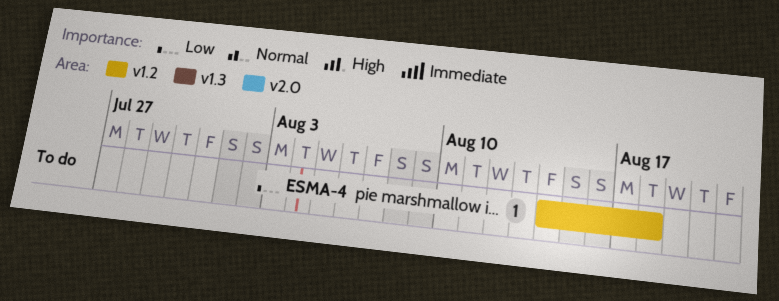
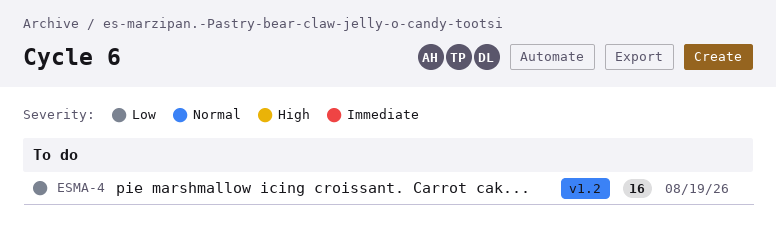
ESMA-4, estimate: 1 -> 16
ESMA-4, due: Aug 18 -> Aug 19

